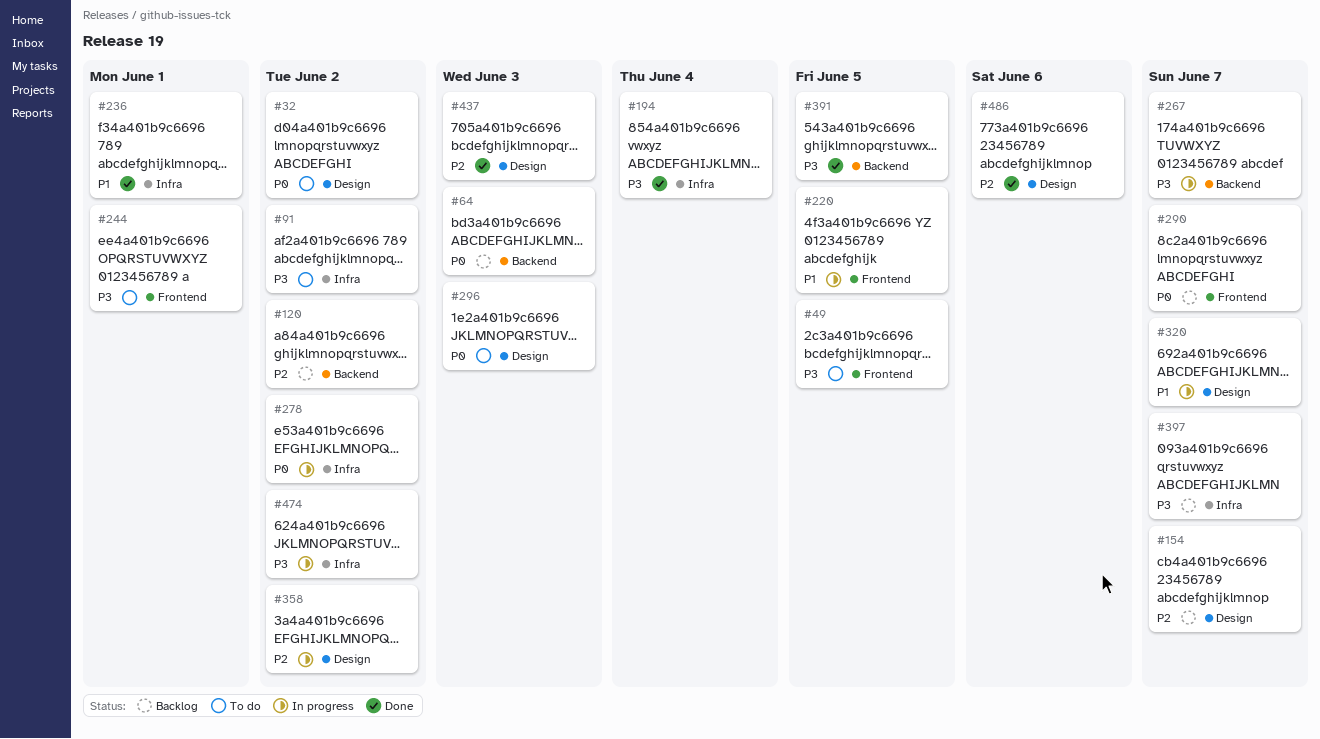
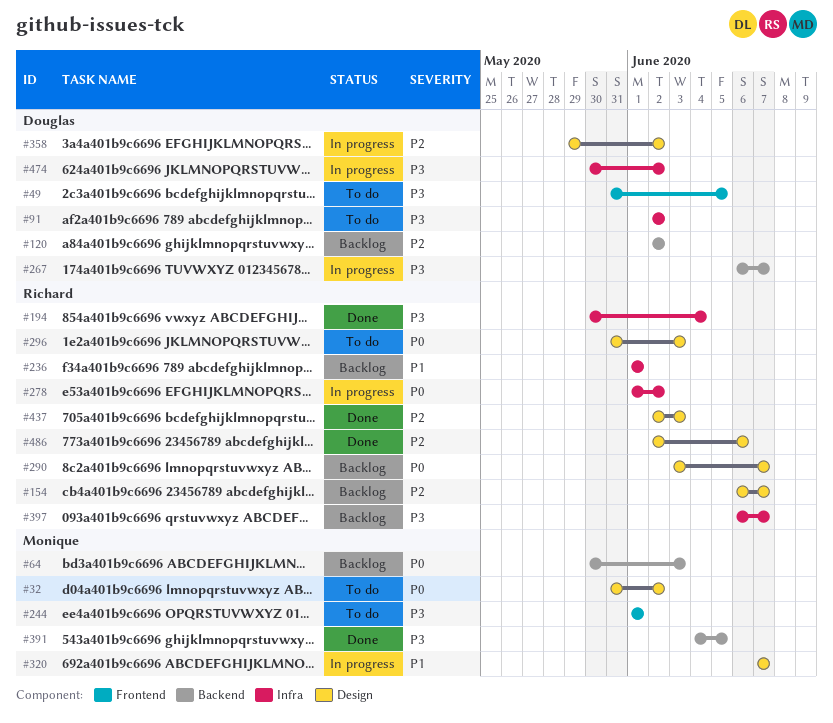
#220: present -> none
#236, status: Done -> Backlog
#290, label: Frontend -> Design

